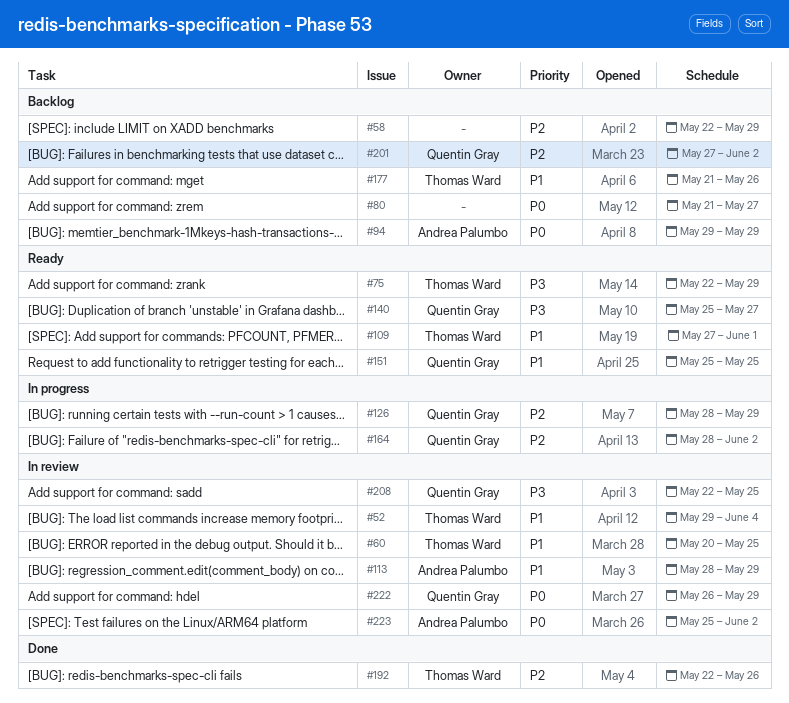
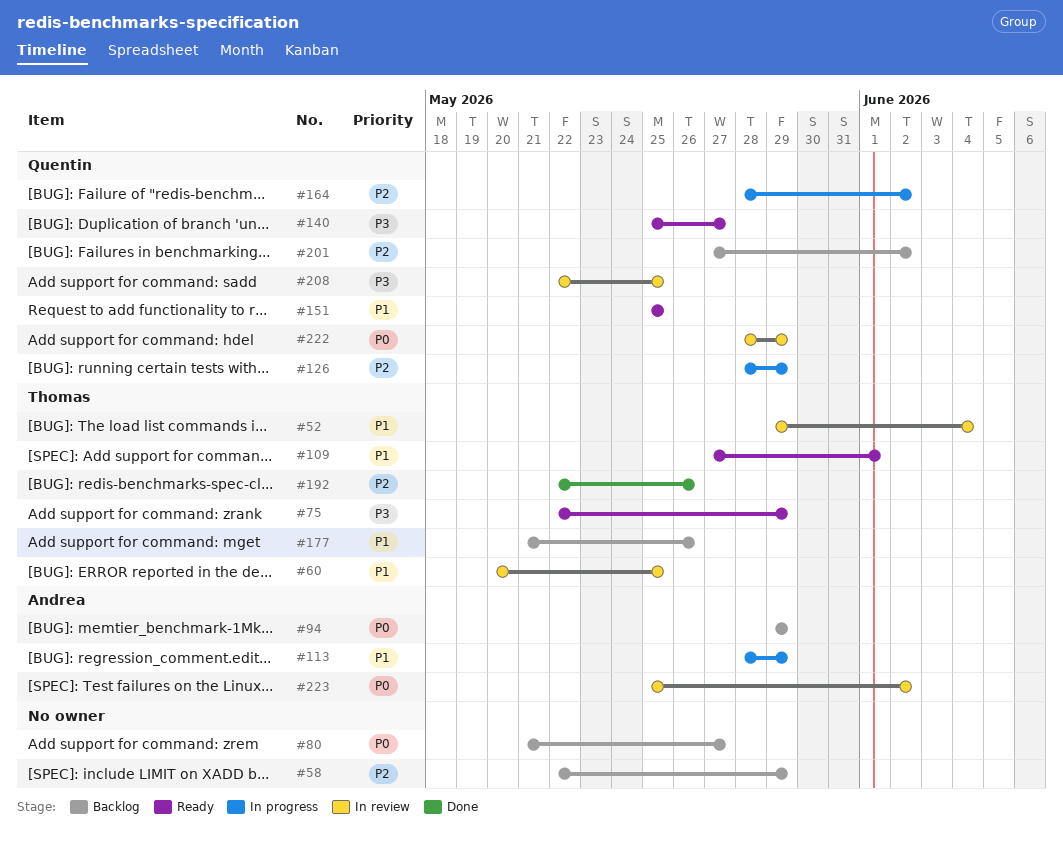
#113, status: In review -> In progress
#222, start: May 26 -> May 28

